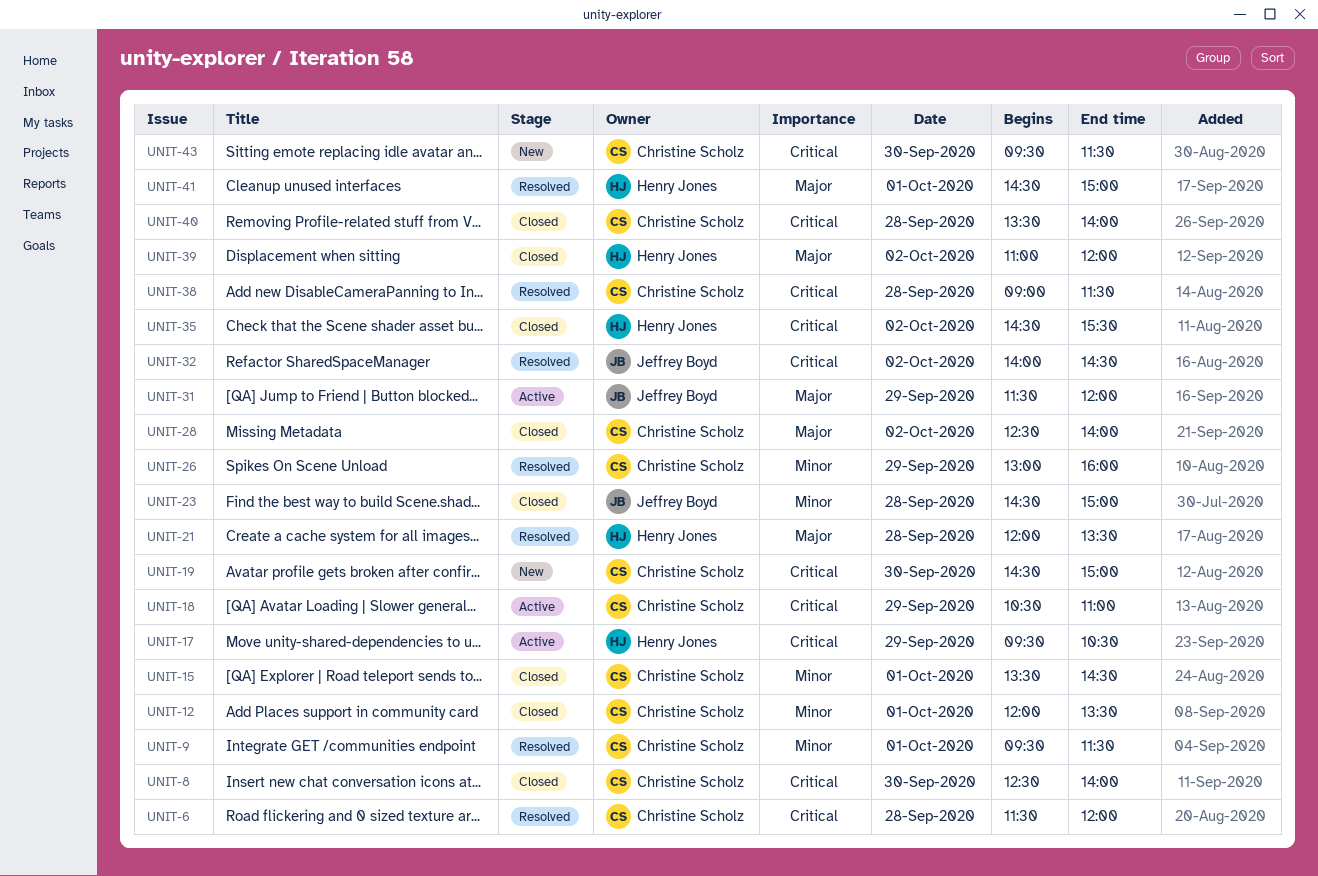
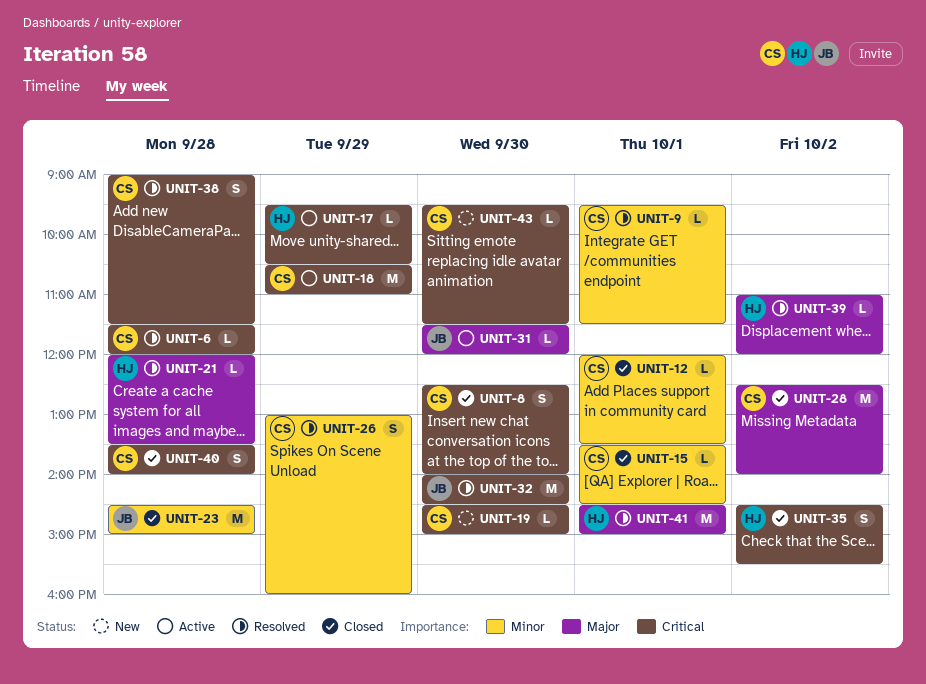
UNIT-31, day: Sep 29 -> Sep 30
UNIT-32, day: Oct 2 -> Sep 30
UNIT-39, status: Closed -> Resolved

